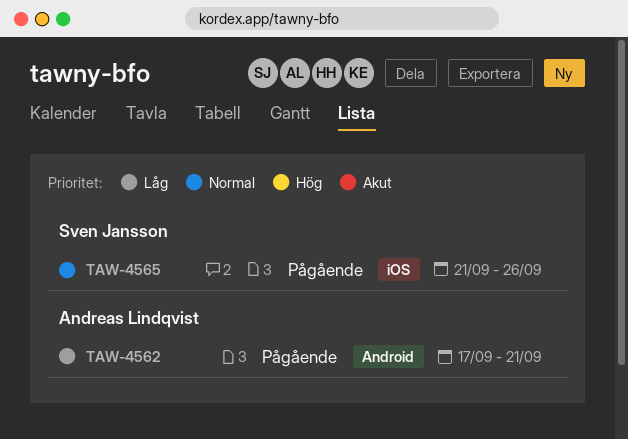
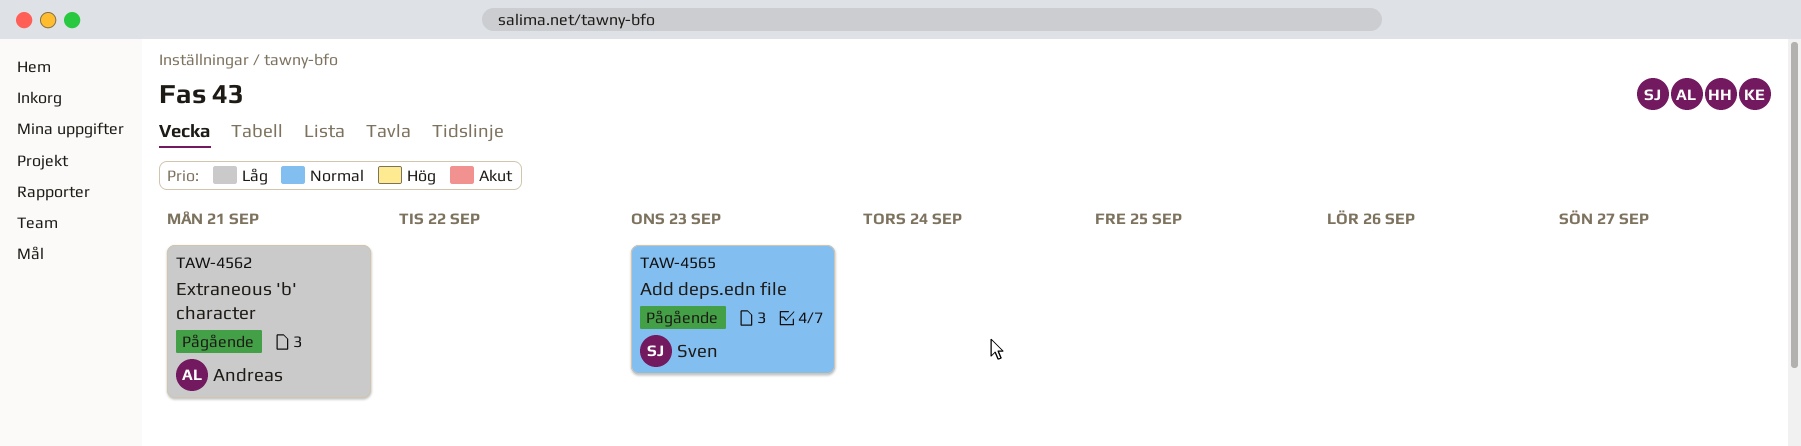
TAW-4565, due: Sep 26 -> Sep 23

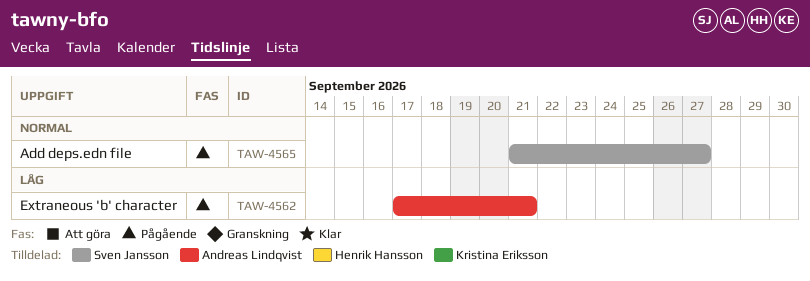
TAW-4565, due: Sep 23 -> Sep 27

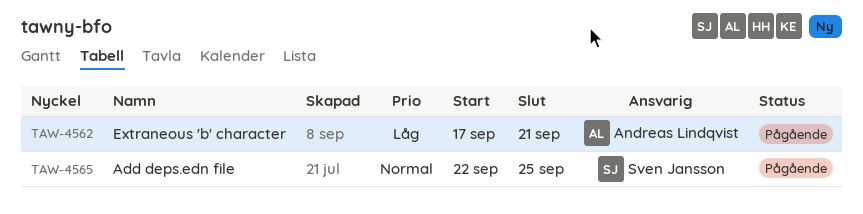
TAW-4565, start: Sep 21 -> Sep 22
TAW-4565, due: Sep 27 -> Sep 25

